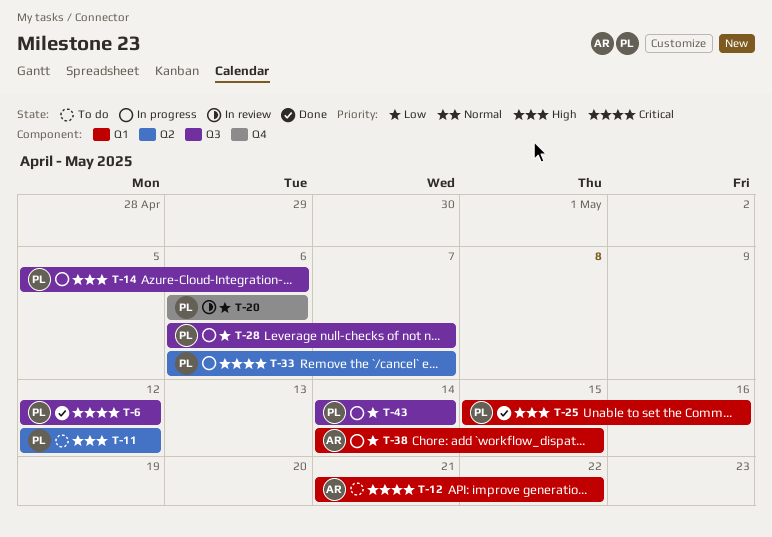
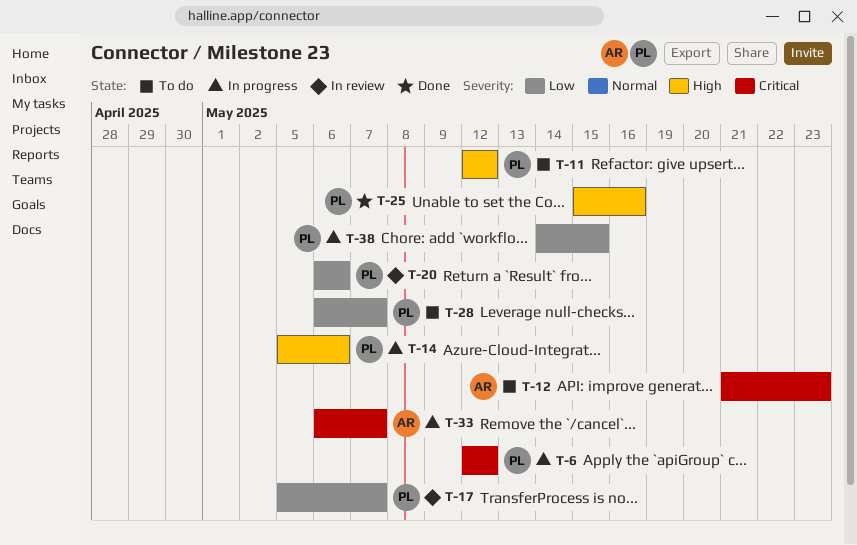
T-6, status: Done -> In progress
T-12, due: May 22 -> May 23
T-17: none -> present
T-28, status: In progress -> To do
T-33, owner: PL -> AR
T-38, owner: AR -> PL
T-43: present -> none

